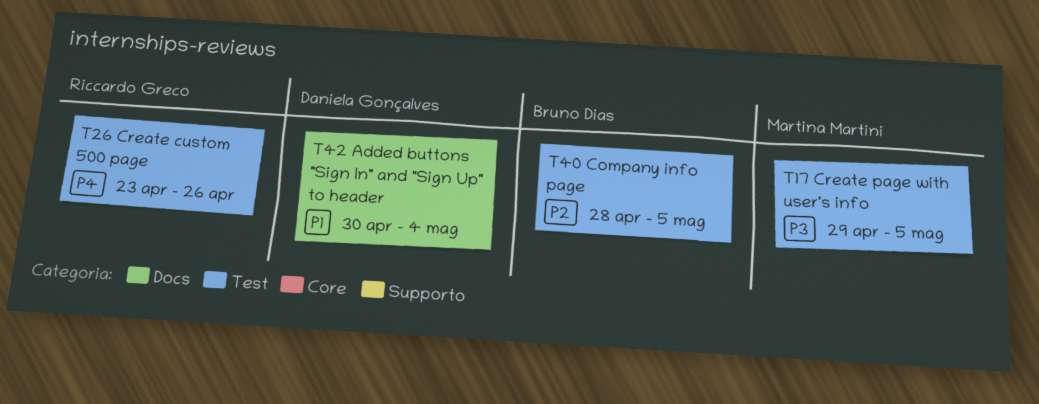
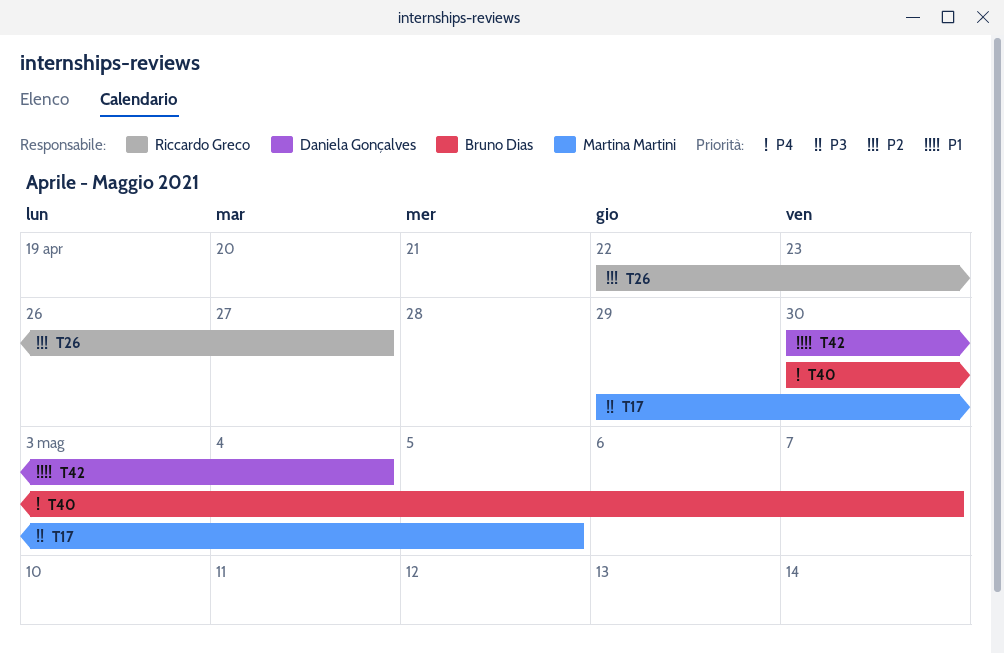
T26, priority: P4 -> P2
T26, start: Apr 23 -> Apr 22
T26, due: Apr 26 -> Apr 27
T40, priority: P2 -> P4
T40, start: Apr 28 -> Apr 30
T40, due: May 5 -> May 7

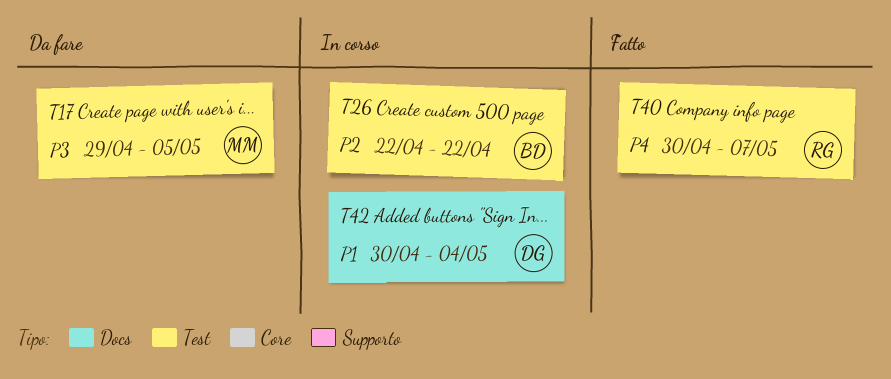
T26, owner: Riccardo Greco -> Bruno Dias
T26, due: Apr 27 -> Apr 22
T40, owner: Bruno Dias -> Riccardo Greco

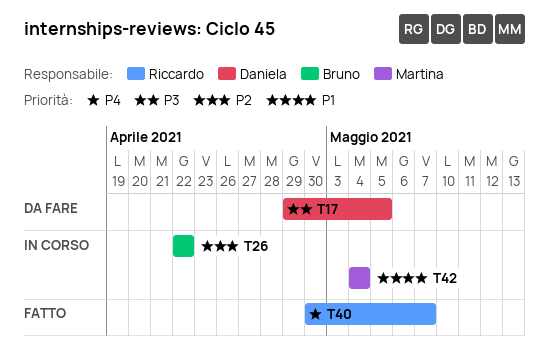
T17, owner: Martina -> Daniela
T42, owner: Daniela -> Martina
T42, start: Apr 30 -> May 4

